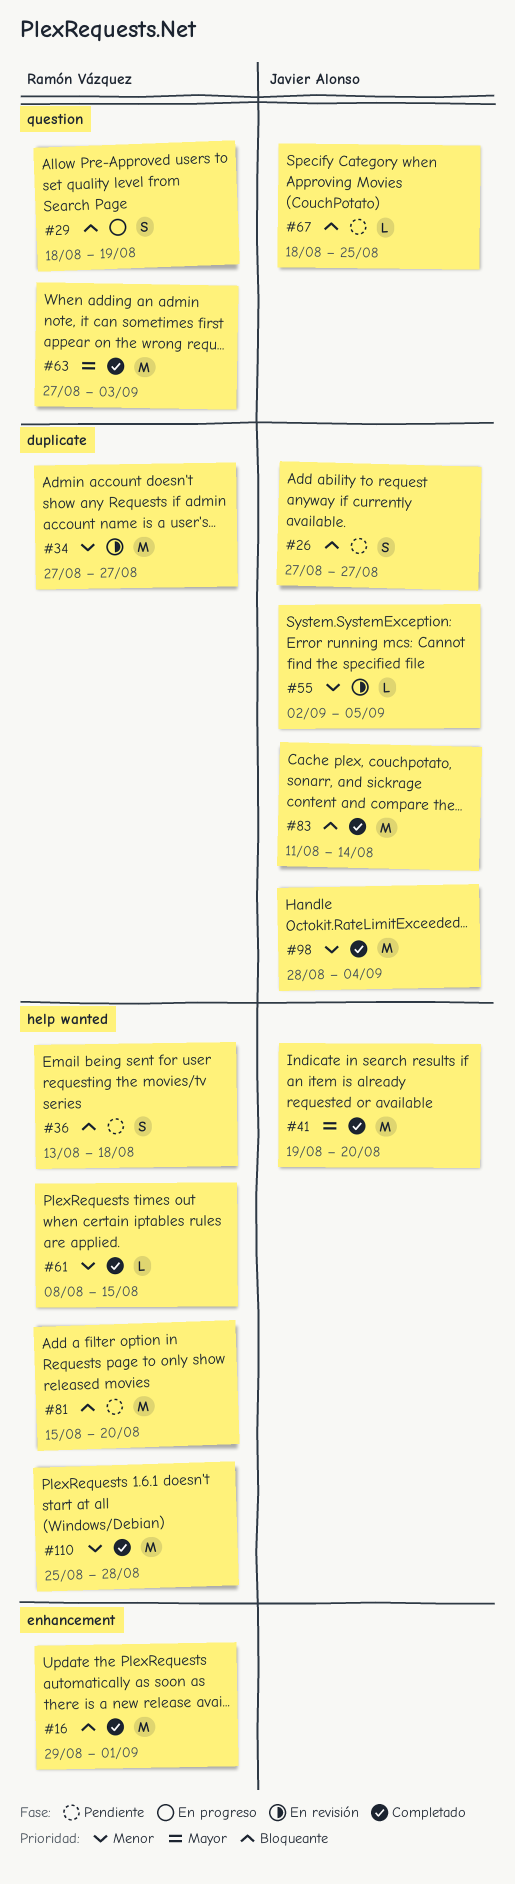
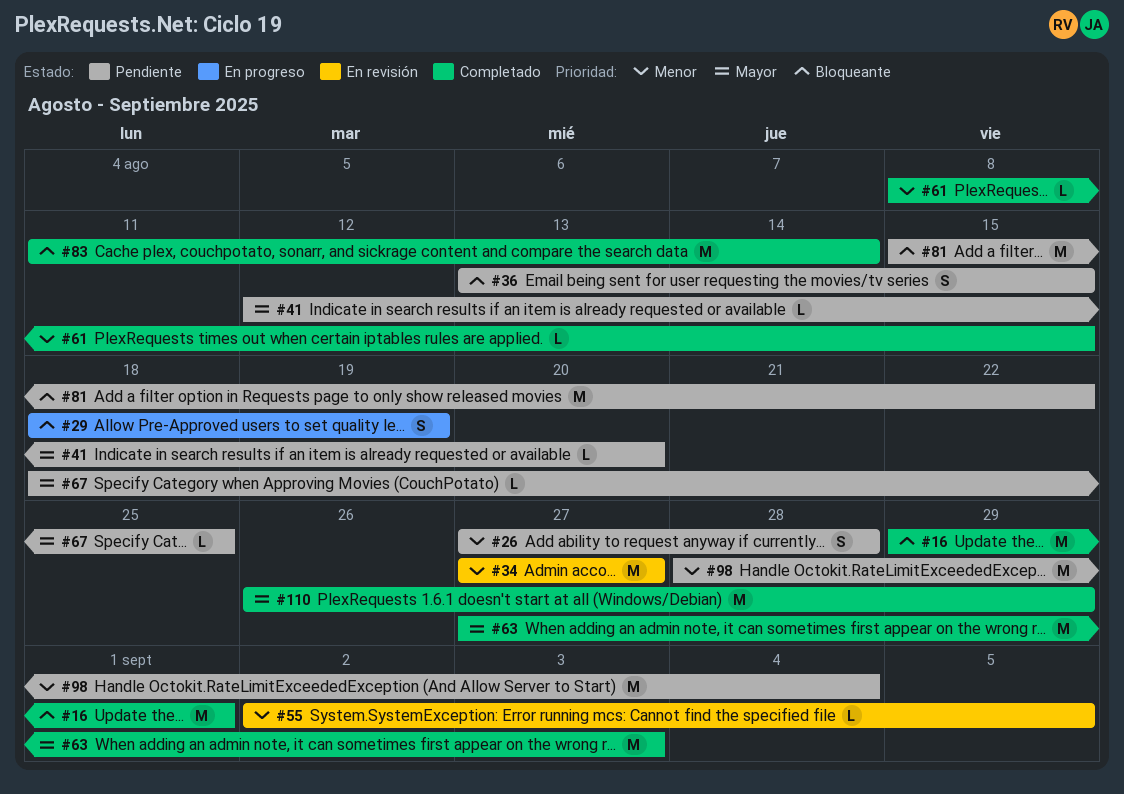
#26, priority: Bloqueante -> Menor
#26, due: Aug 27 -> Aug 28
#36, due: Aug 18 -> Aug 15
#41, status: Completado -> Pendiente
#41, estimate: M -> L
#41, start: Aug 19 -> Aug 12
#67, priority: Bloqueante -> Mayor
#81, due: Aug 20 -> Aug 22
#98, status: Completado -> Pendiente
#110, priority: Menor -> Mayor
#110, start: Aug 25 -> Aug 26
#110, due: Aug 28 -> Aug 29

